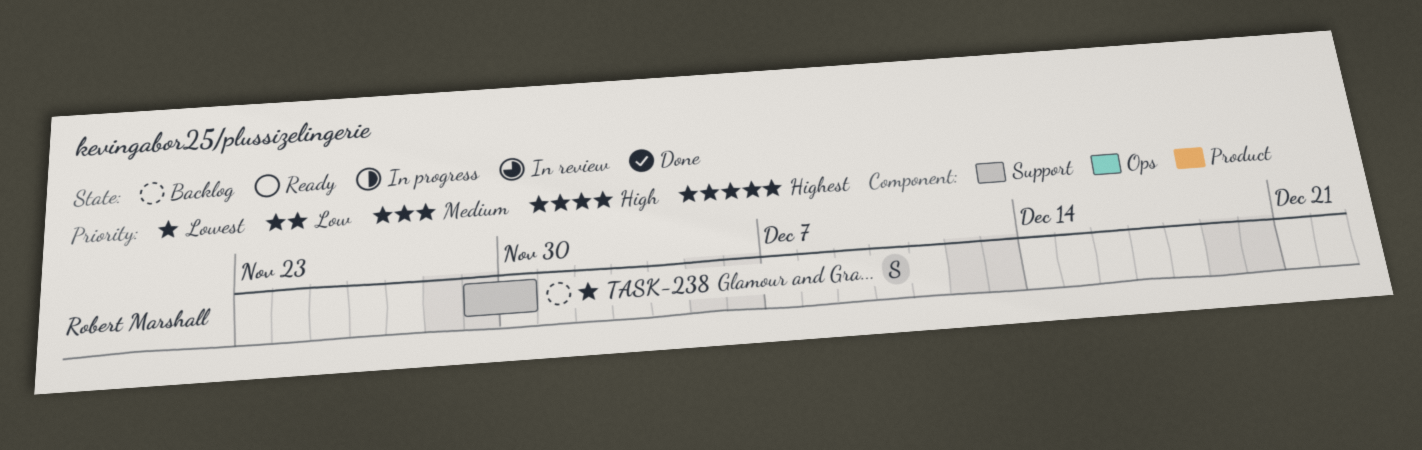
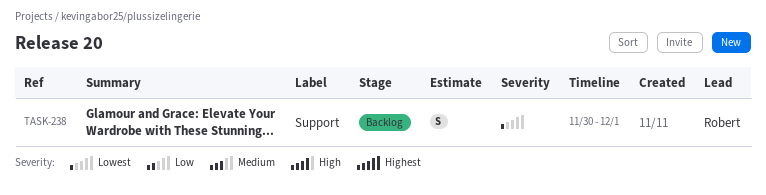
TASK-238, start: Nov 29 -> Nov 30
TASK-238, due: Nov 30 -> Dec 1

